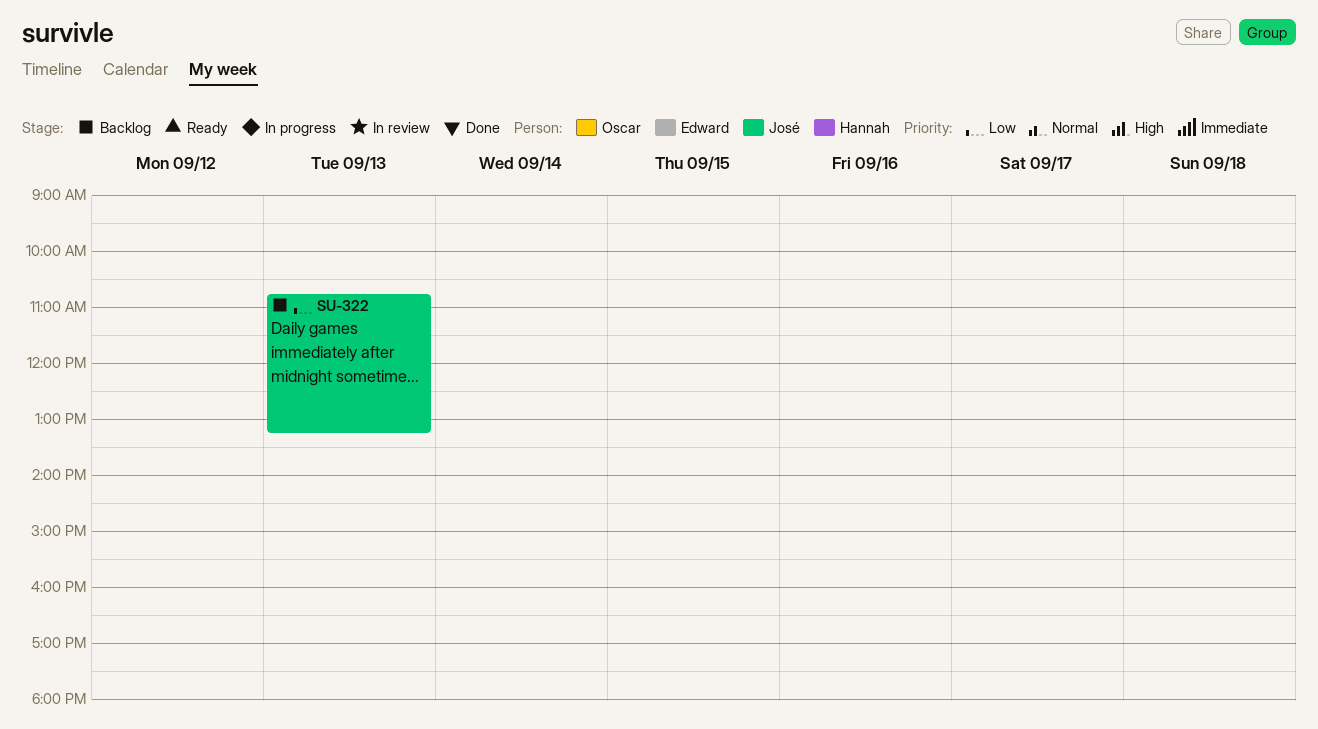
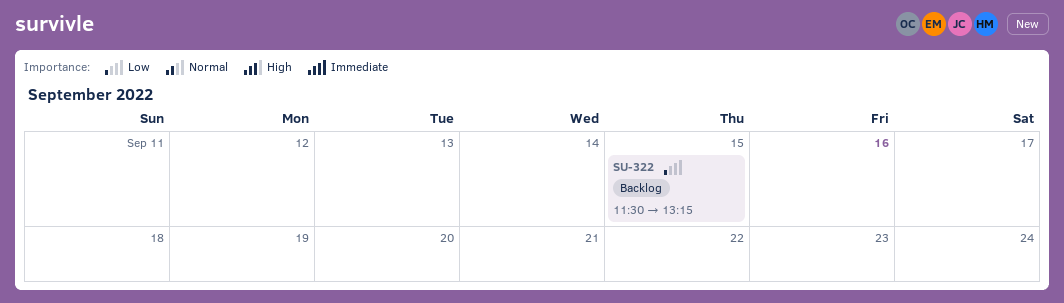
SU-322, day: Sep 13 -> Sep 15
SU-322, begins: 10:45 -> 11:30

